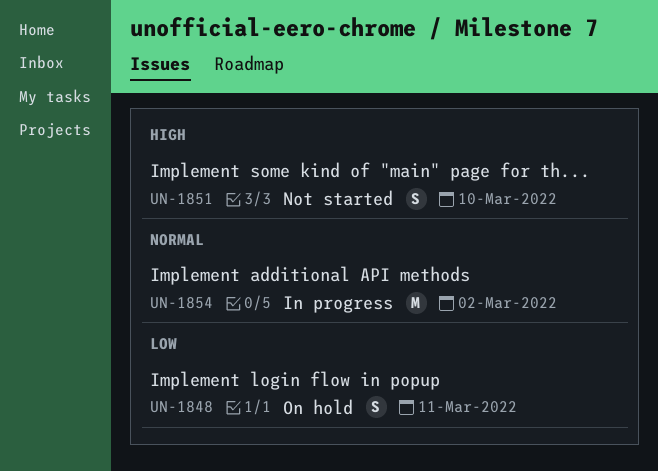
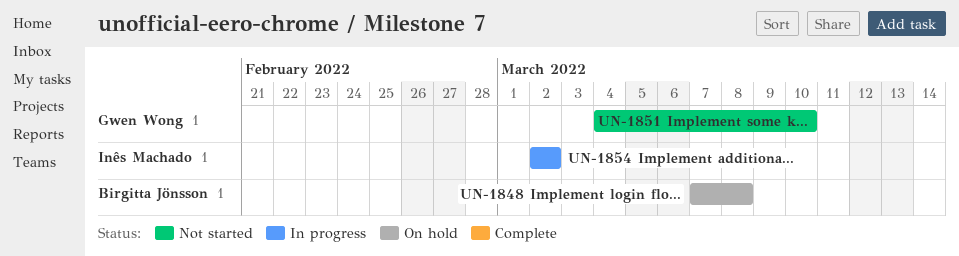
UN-1848, due: Mar 11 -> Mar 8

